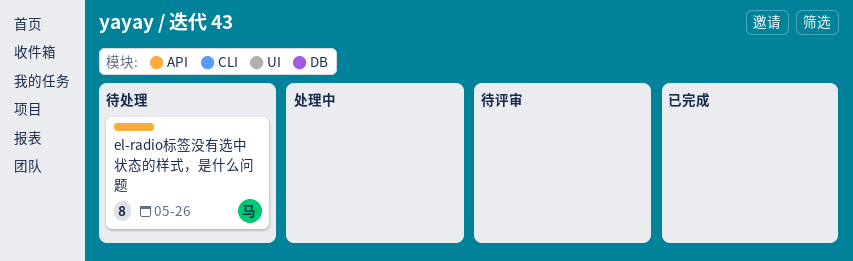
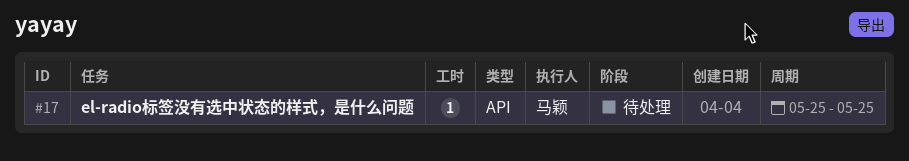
el-radio标签没有选中状态的样式，是什么问题, estimate: 8 -> 1
el-radio标签没有选中状态的样式，是什么问题, due: May 26 -> May 25

